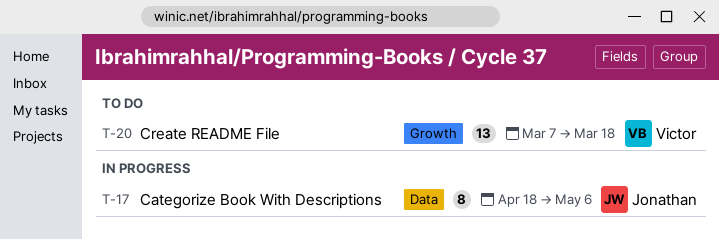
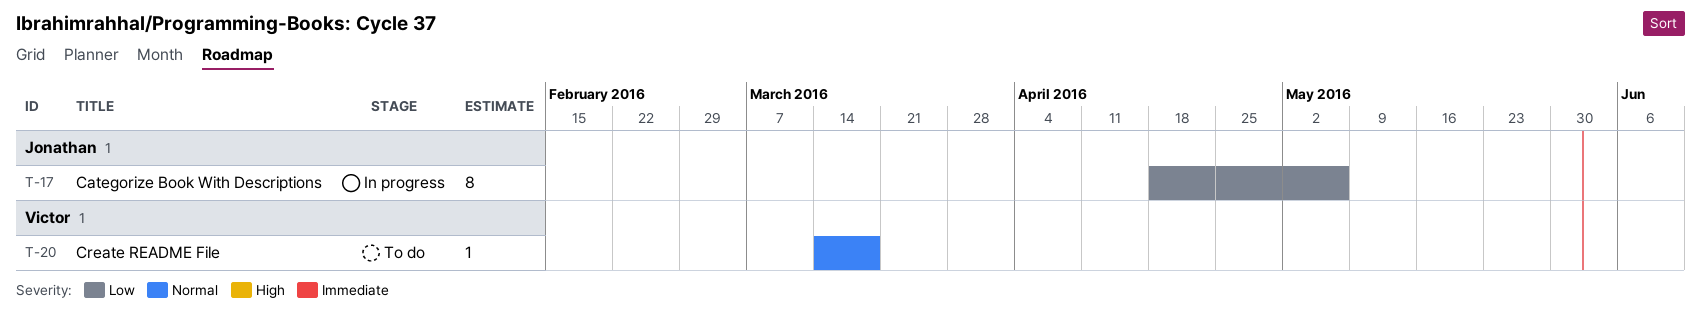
T-20, estimate: 13 -> 1
T-20, start: Mar 7 -> Mar 14

